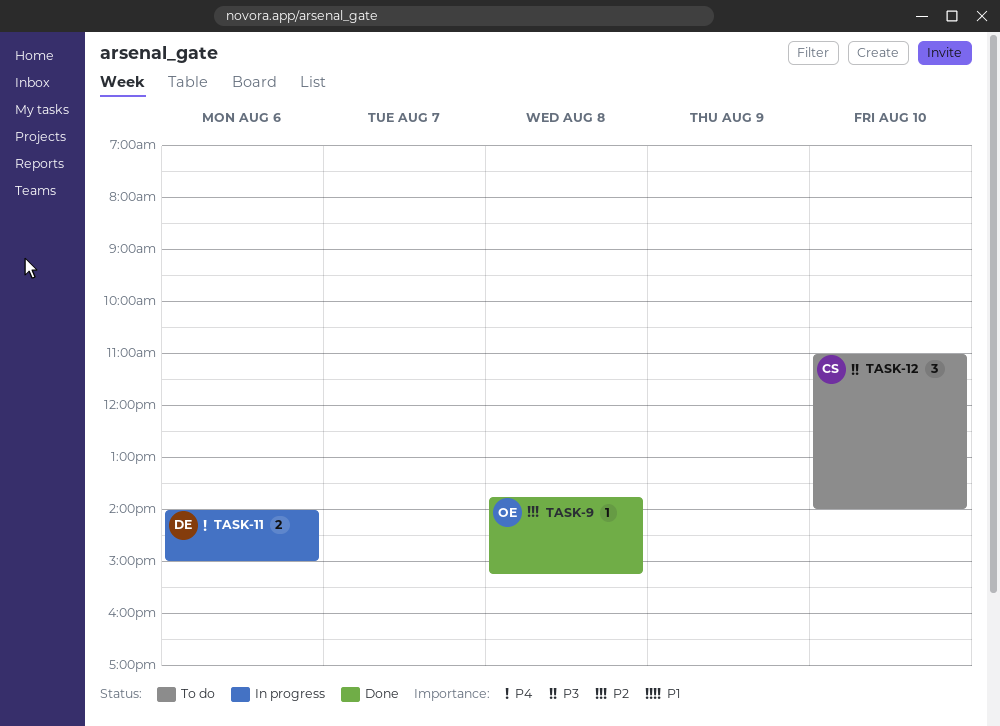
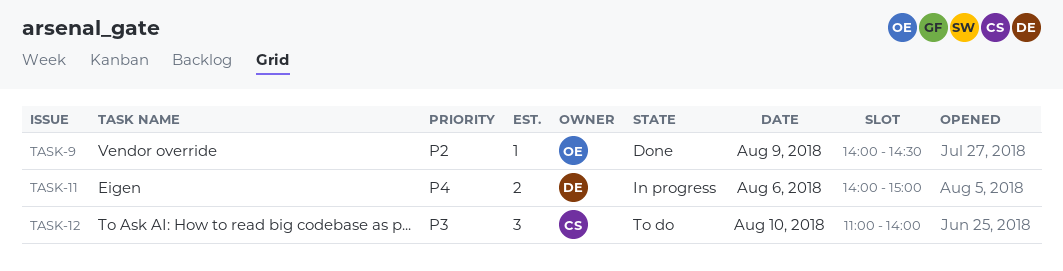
TASK-9, day: Aug 8 -> Aug 9
TASK-9, begins: 13:45 -> 14:00
TASK-9, ends: 15:15 -> 14:30

